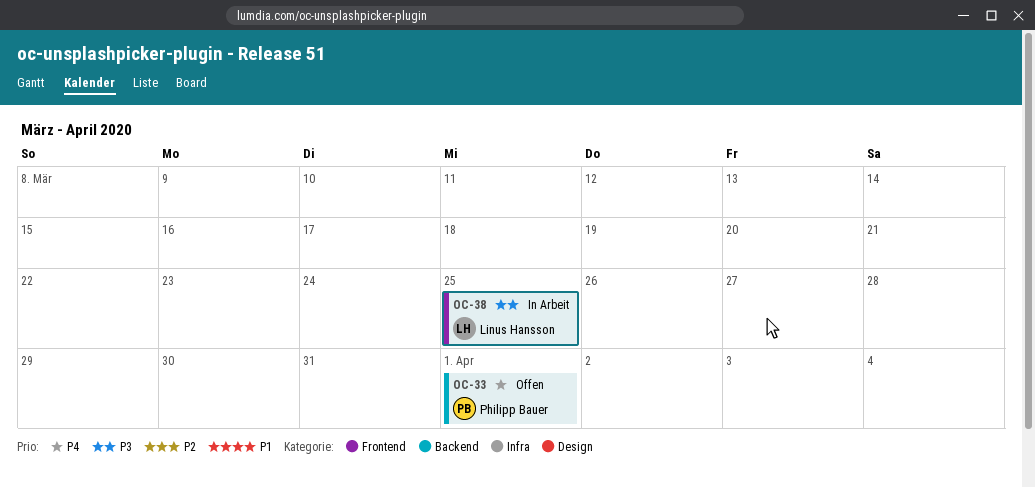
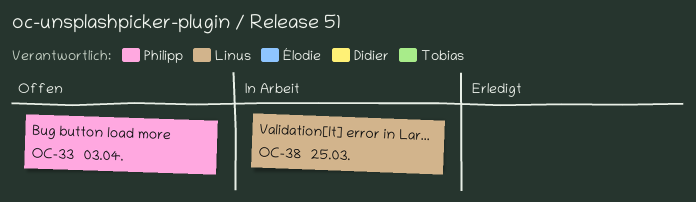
OC-33, due: Apr 1 -> Apr 3

